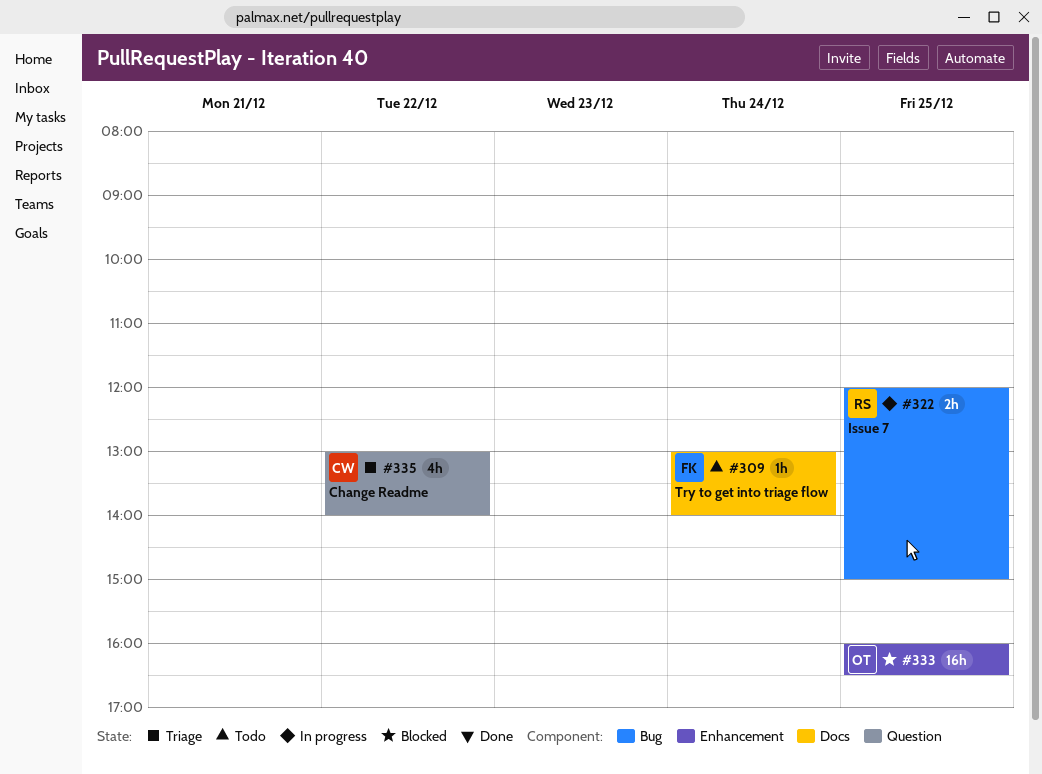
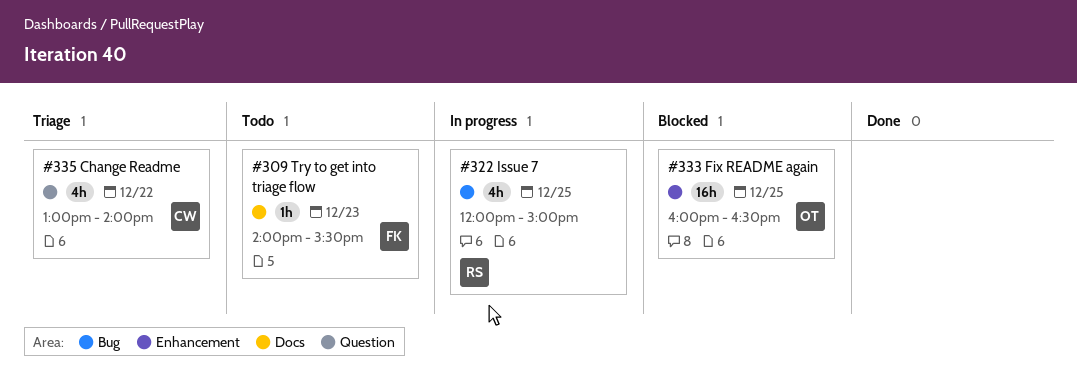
#309, day: Dec 24 -> Dec 23
#309, begins: 13:00 -> 14:00
#309, ends: 14:00 -> 15:30
#322, estimate: 2h -> 4h

